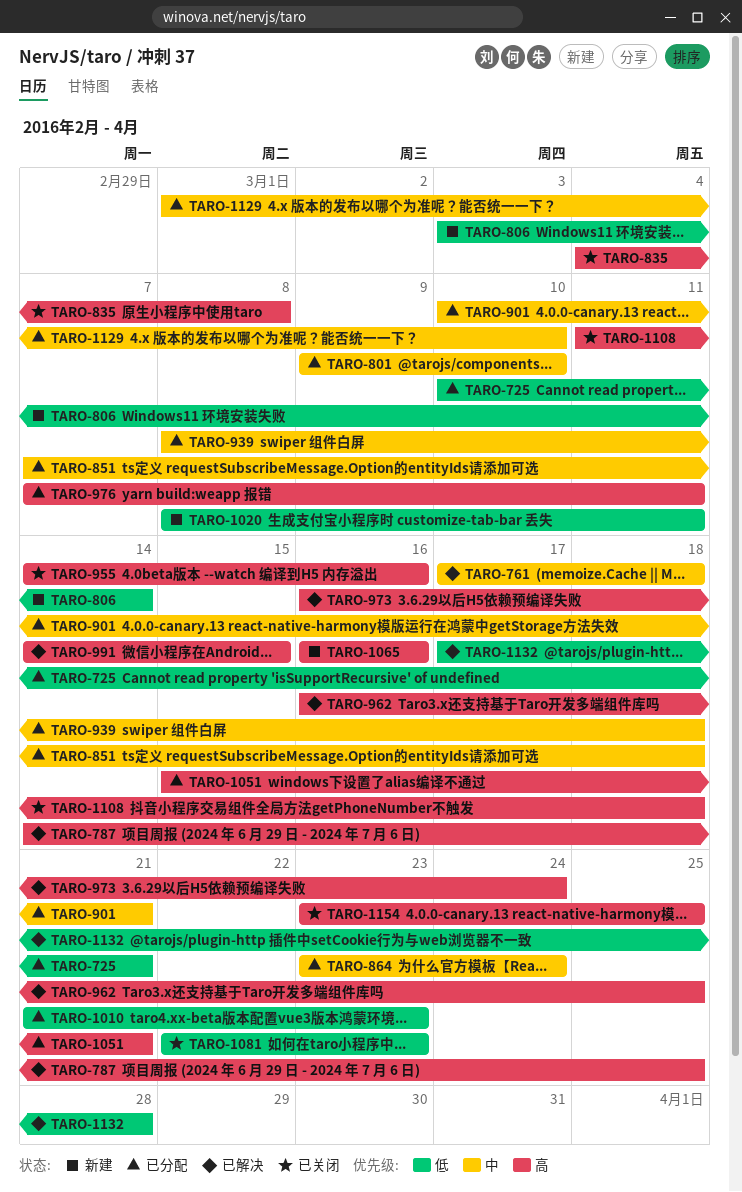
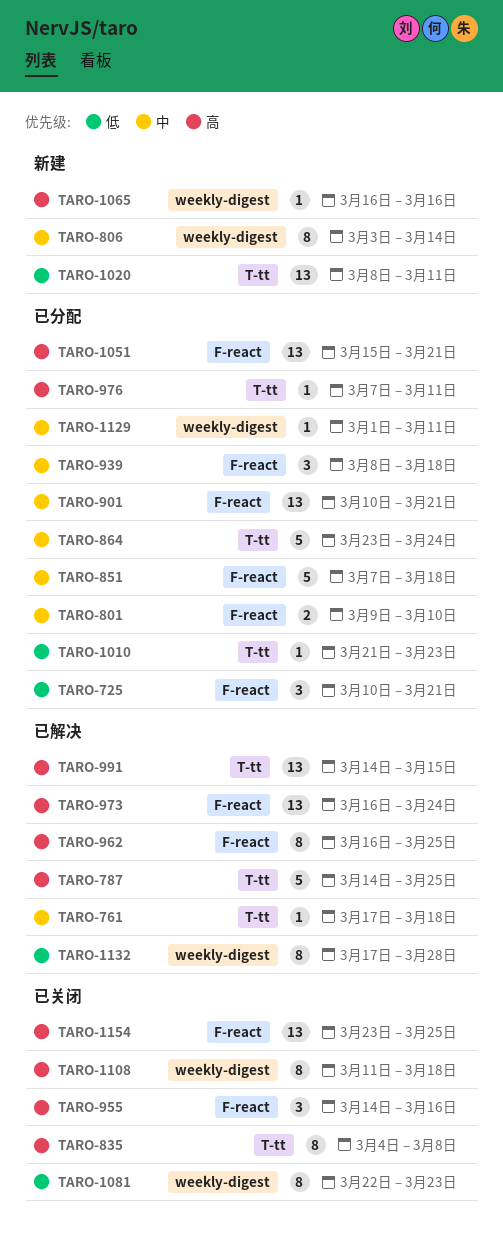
TARO-806, priority: 低 -> 中
TARO-1129, due: Mar 10 -> Mar 11

